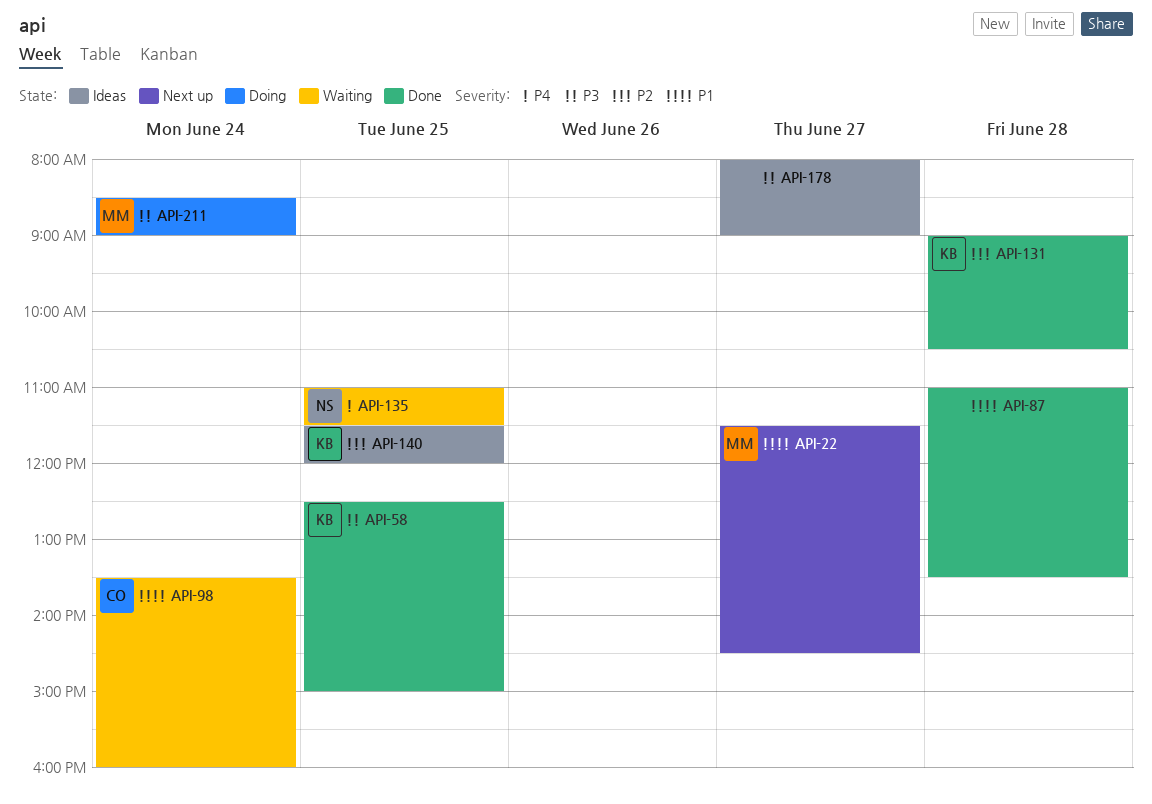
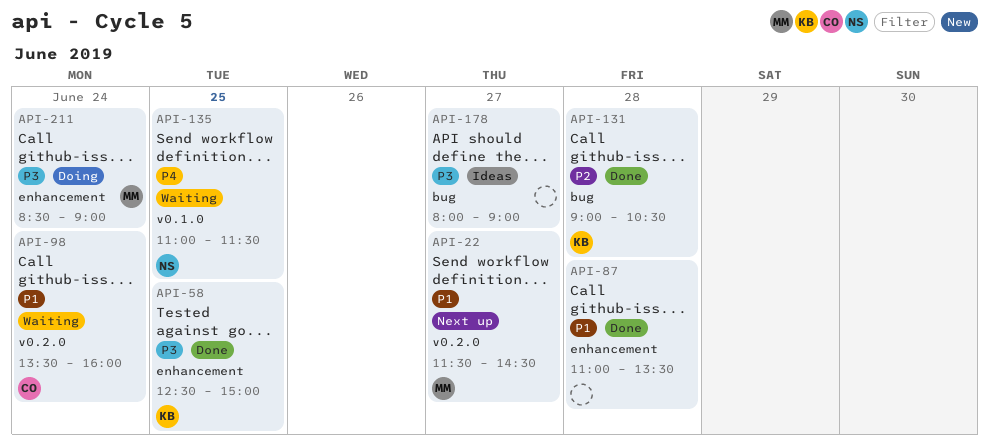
API-140: present -> none

